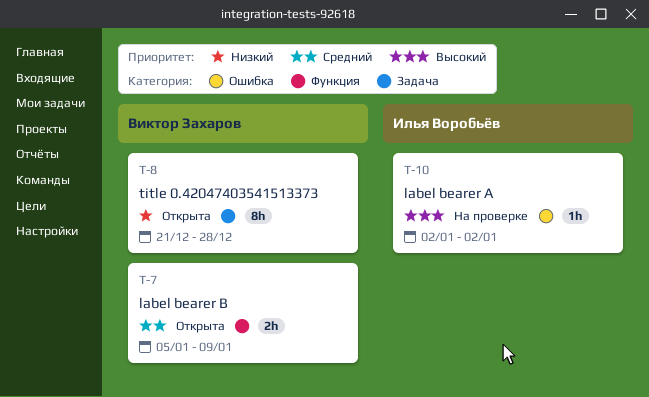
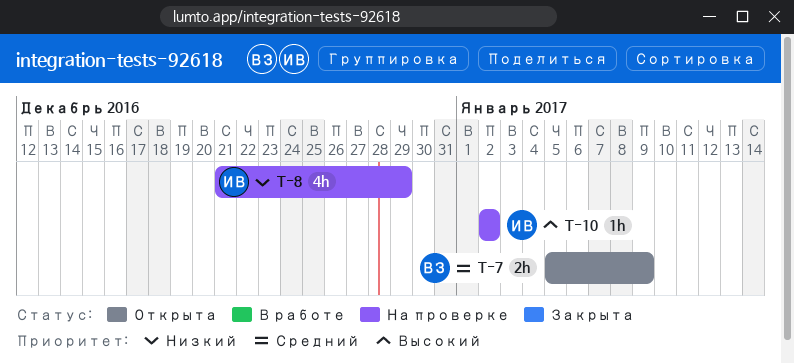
T-8, status: Открыта -> На проверке
T-8, owner: Виктор Захаров -> Илья Воробьёв
T-8, estimate: 8h -> 4h
T-8, due: Dec 28 -> Dec 29

